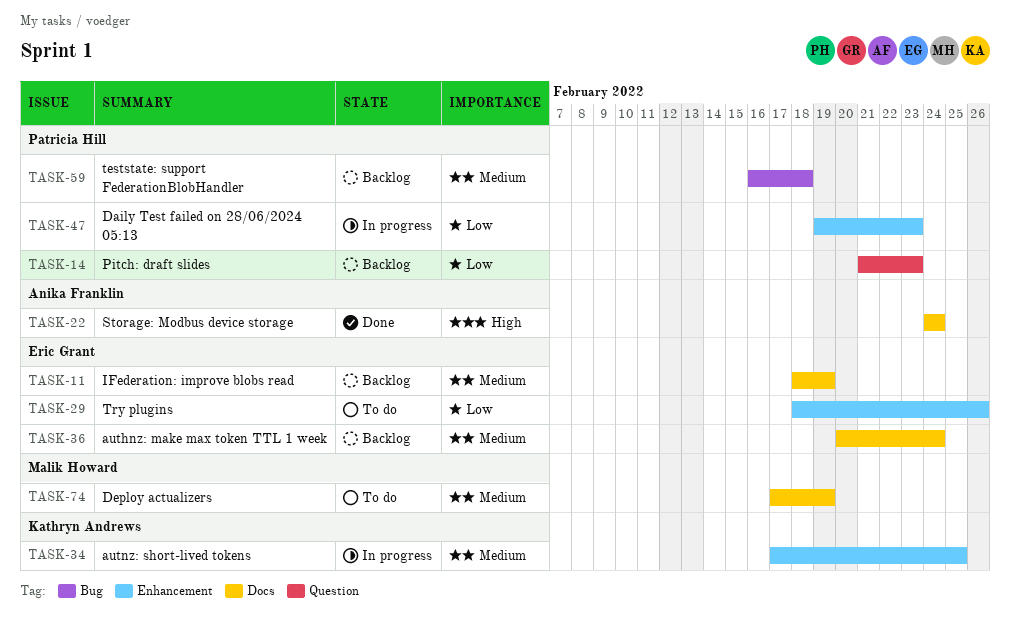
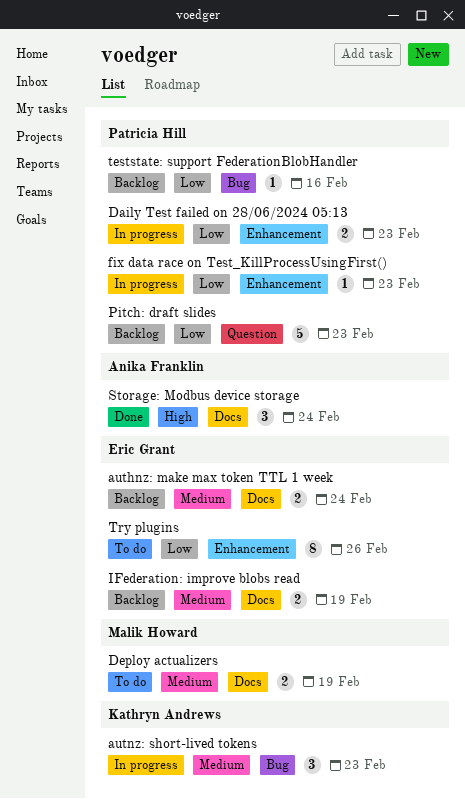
autnz: short-lived tokens, label: Enhancement -> Bug
autnz: short-lived tokens, due: Feb 25 -> Feb 23
fix data race on Test_KillProcessUsingFirst(): none -> present
teststate: support FederationBlobHandler, priority: Medium -> Low
teststate: support FederationBlobHandler, due: Feb 18 -> Feb 16

